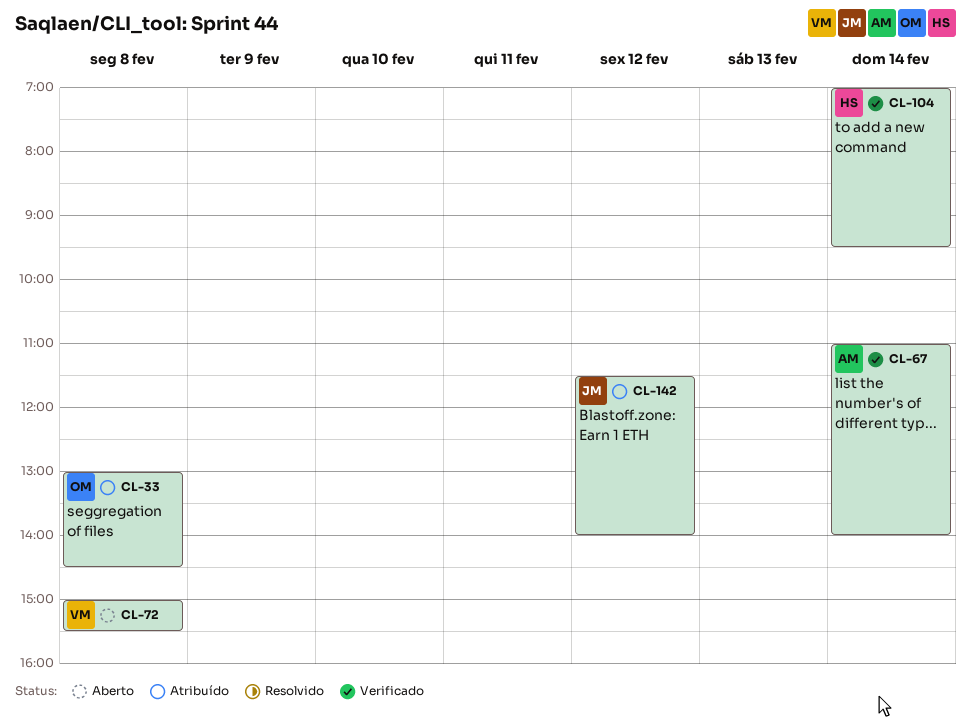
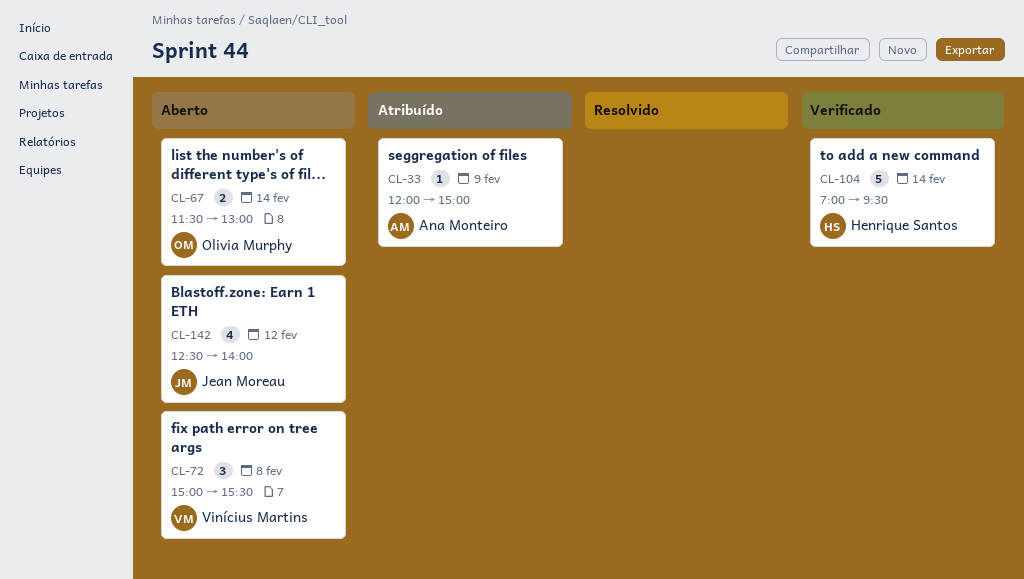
CL-33, owner: Olivia Murphy -> Ana Monteiro
CL-33, day: Feb 8 -> Feb 9
CL-33, begins: 13:00 -> 12:00
CL-33, ends: 14:30 -> 15:00
CL-67, status: Verificado -> Aberto
CL-67, owner: Ana Monteiro -> Olivia Murphy
CL-67, begins: 11:00 -> 11:30
CL-67, ends: 14:00 -> 13:00
CL-142, status: Atribuído -> Aberto
CL-142, begins: 11:30 -> 12:30

